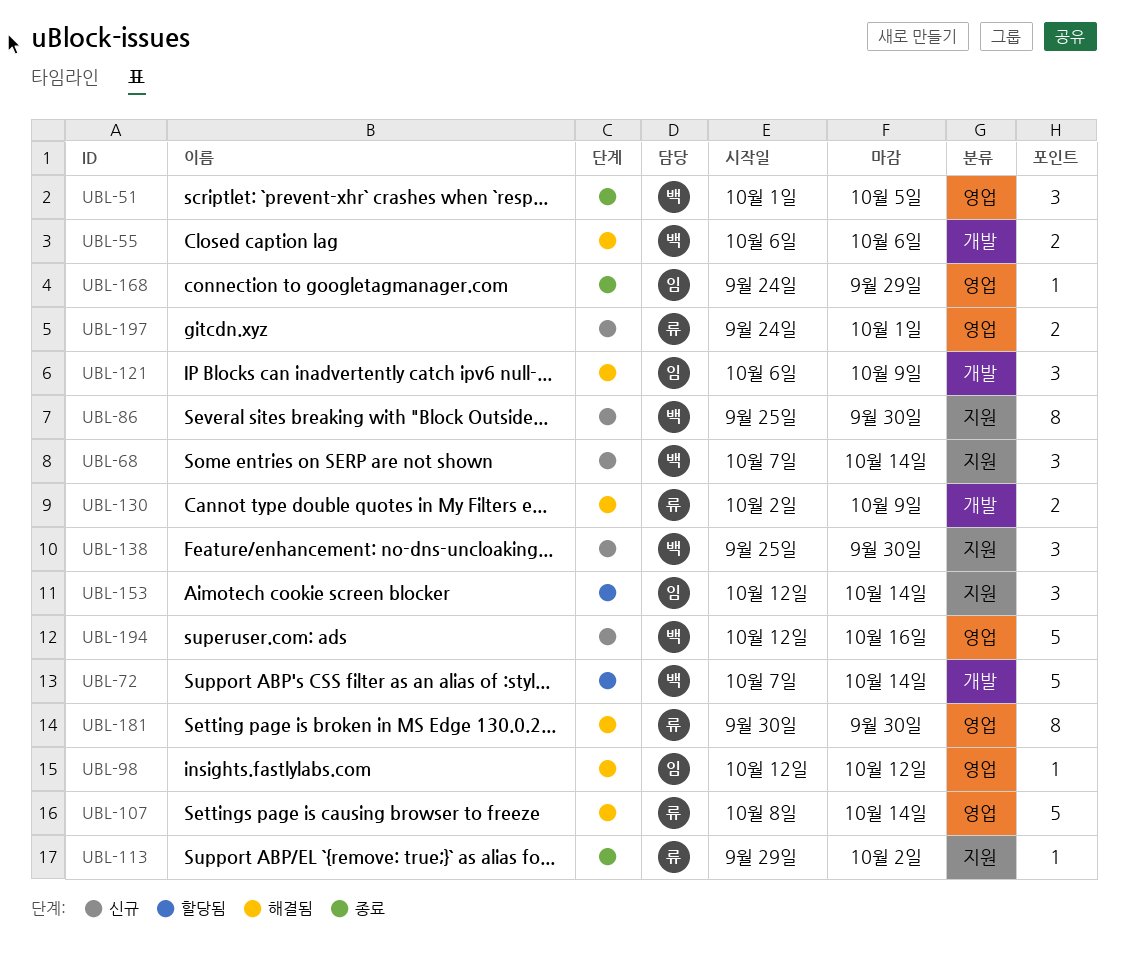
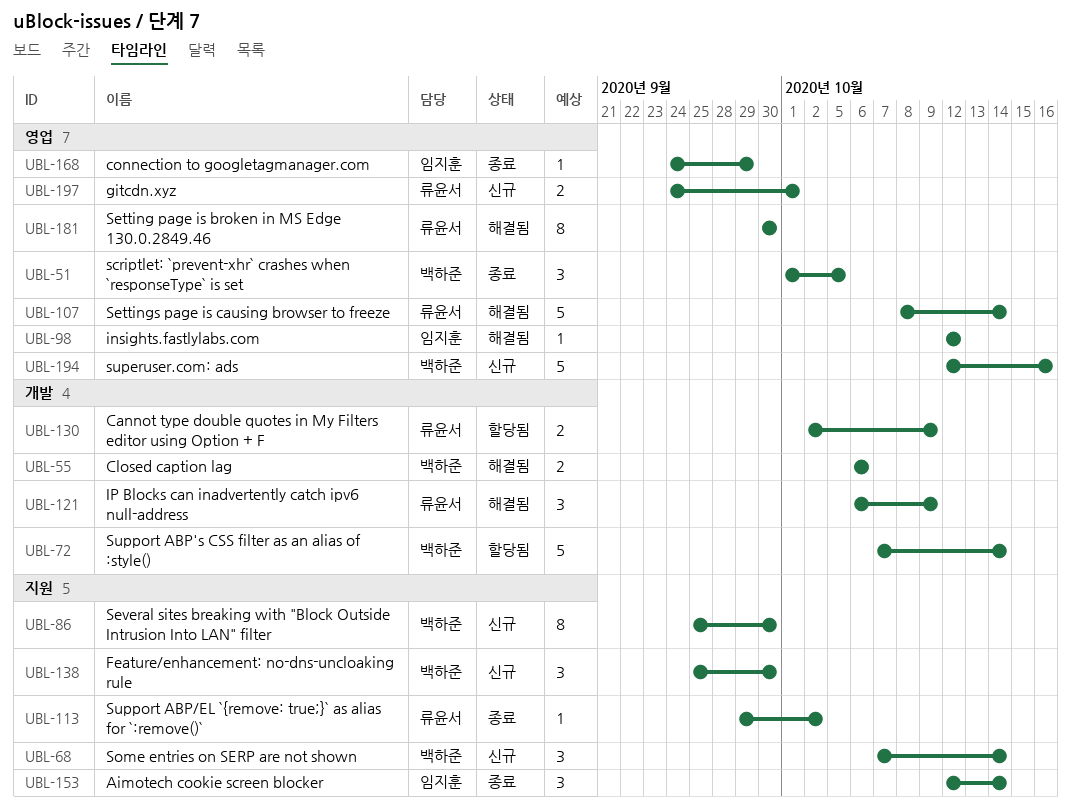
UBL-121, owner: 임지훈 -> 류윤서
UBL-130, status: 해결됨 -> 할당됨
UBL-153, status: 할당됨 -> 종료

